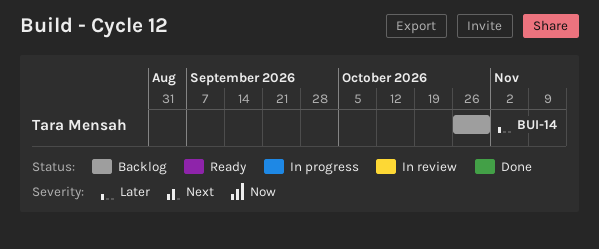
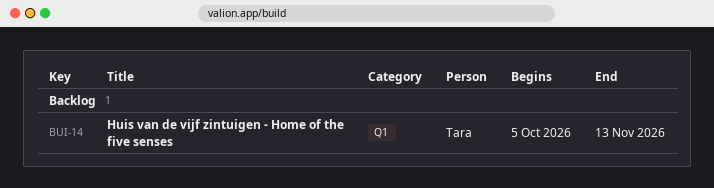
BUI-14, start: Oct 26 -> Oct 5
BUI-14, due: Oct 30 -> Nov 13

